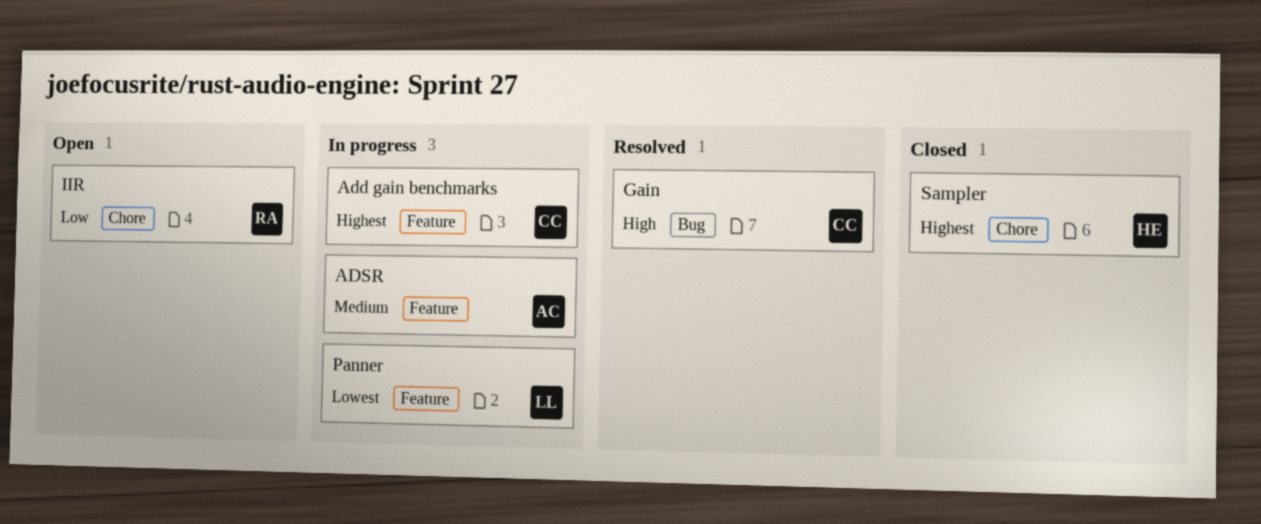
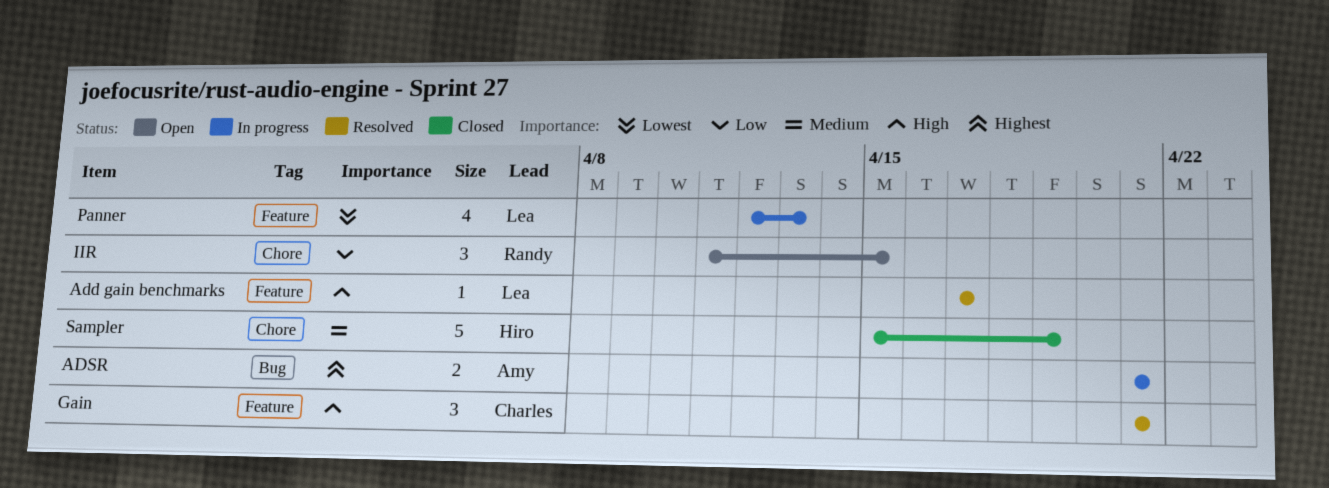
Add gain benchmarks, status: In progress -> Resolved
Add gain benchmarks, owner: Charles -> Lea
Add gain benchmarks, priority: Highest -> High
ADSR, priority: Medium -> Highest
ADSR, label: Feature -> Bug
Gain, label: Bug -> Feature
Sampler, priority: Highest -> Medium

